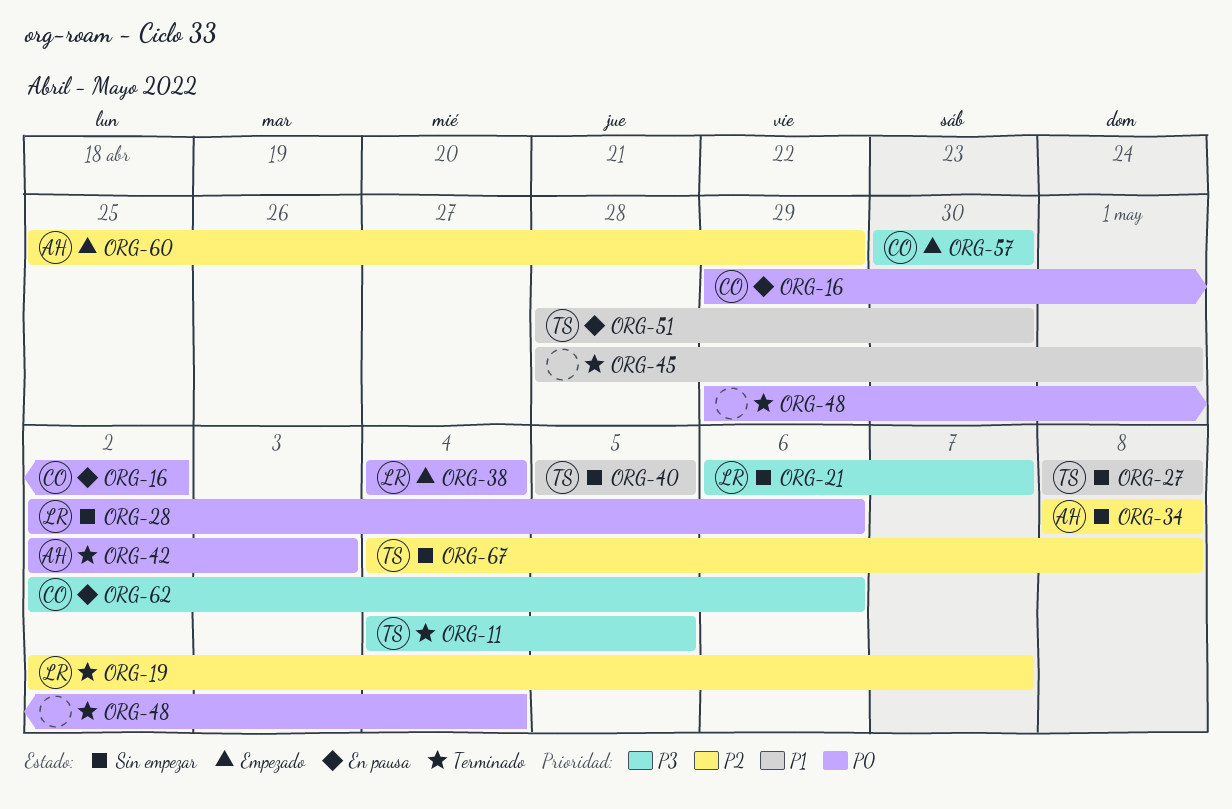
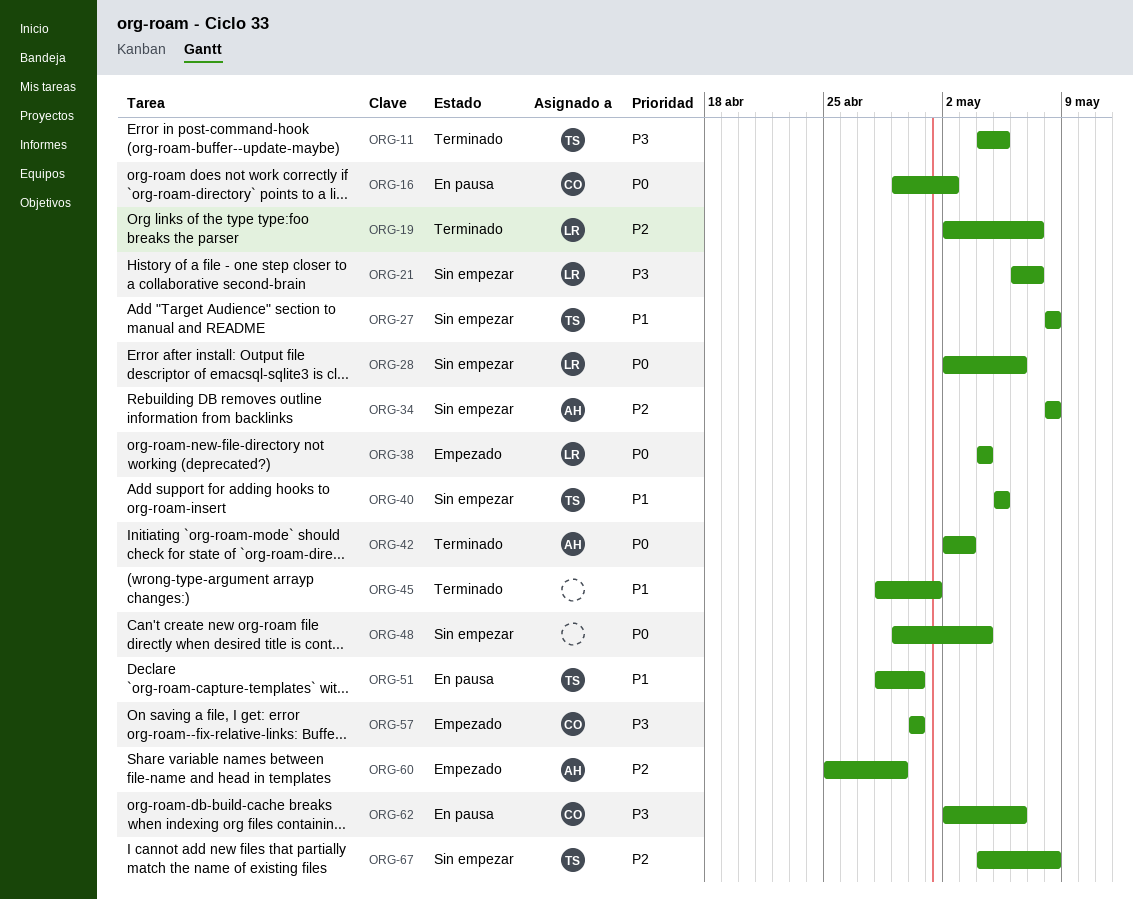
ORG-48, status: Terminado -> Sin empezar

